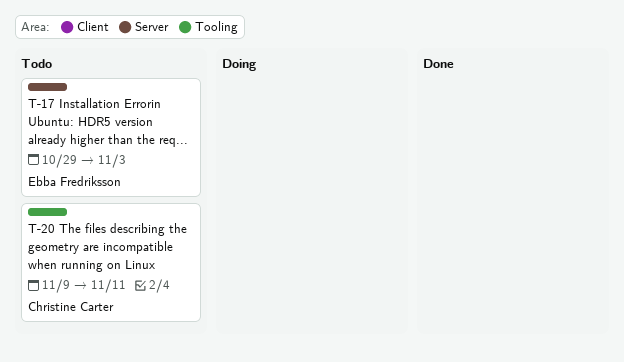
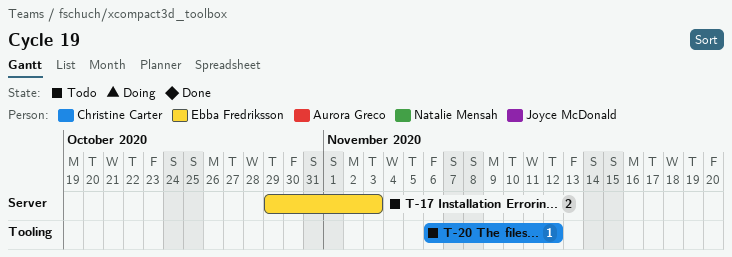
T-20, start: Nov 9 -> Nov 6
T-20, due: Nov 11 -> Nov 12

